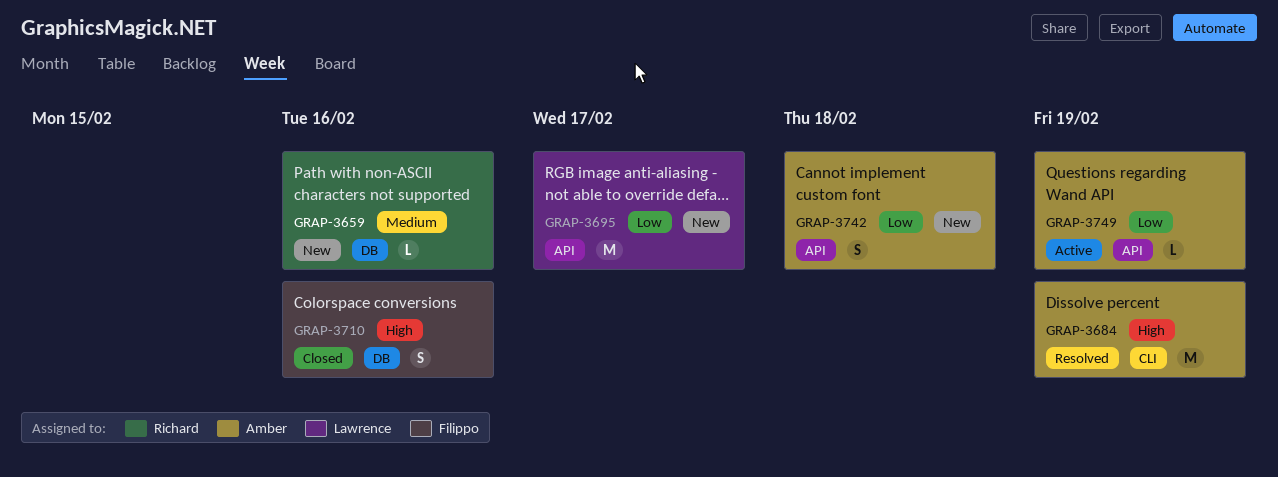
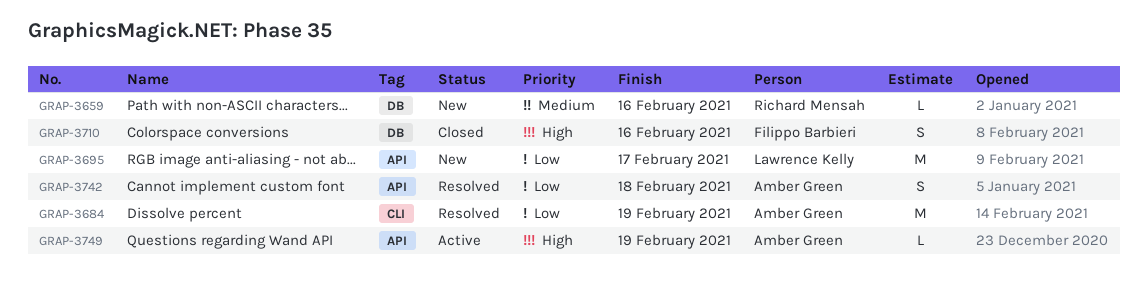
GRAP-3684, priority: High -> Low
GRAP-3742, status: New -> Resolved
GRAP-3749, priority: Low -> High

